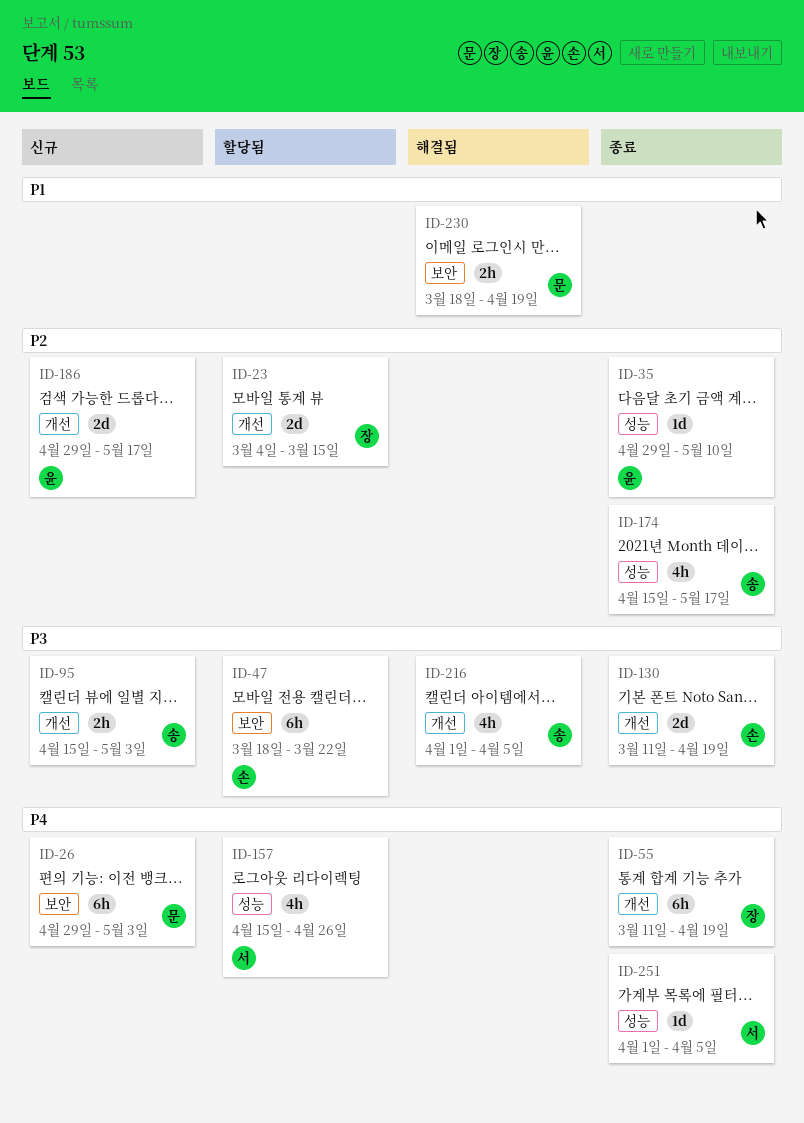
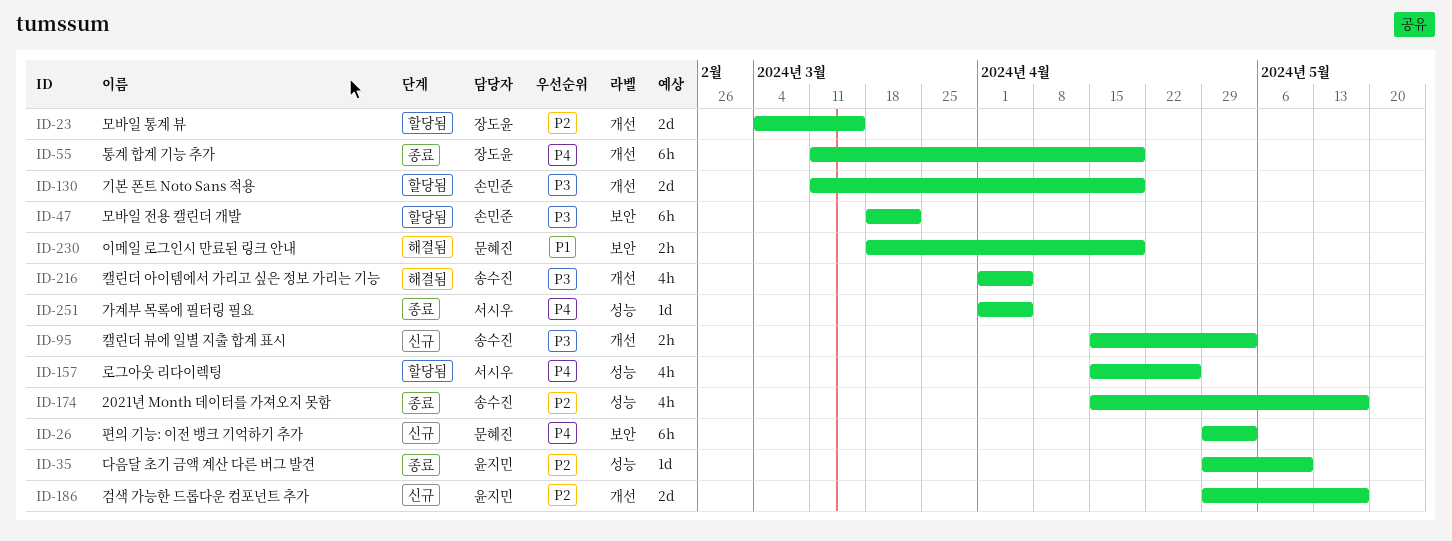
ID-130, status: 종료 -> 할당됨

